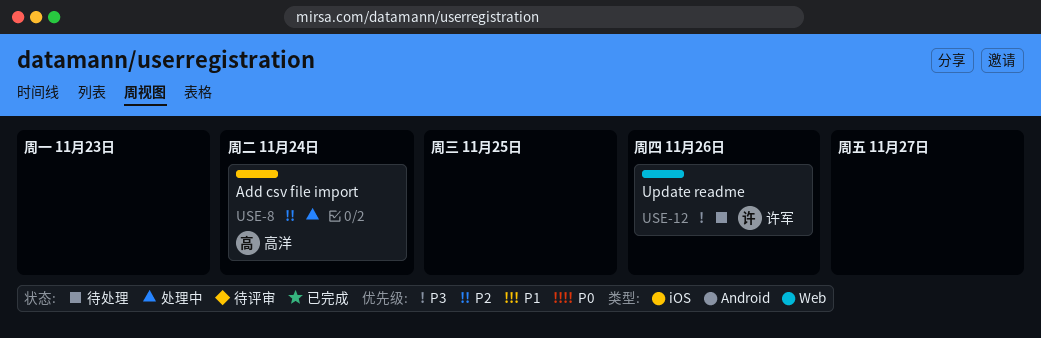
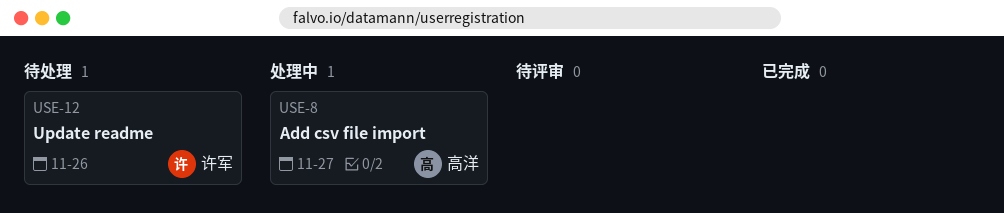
USE-8, due: Nov 24 -> Nov 27

